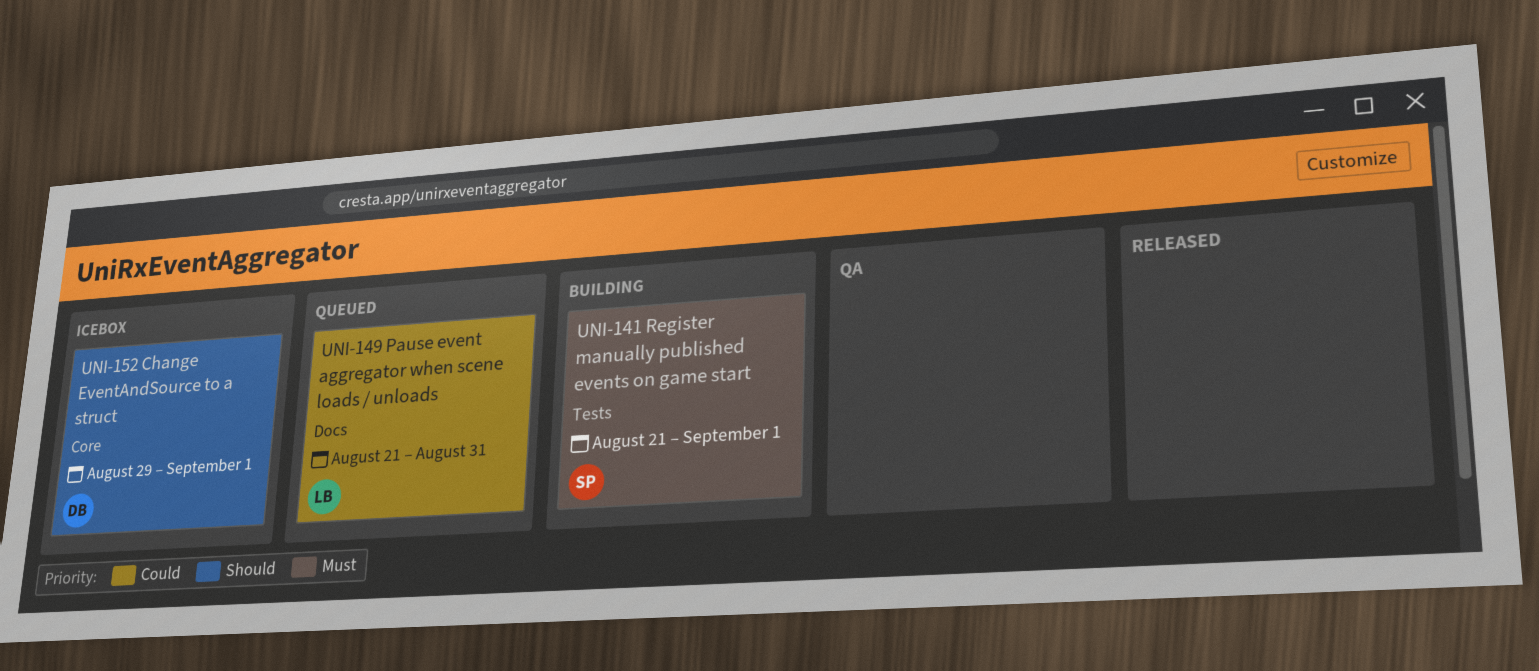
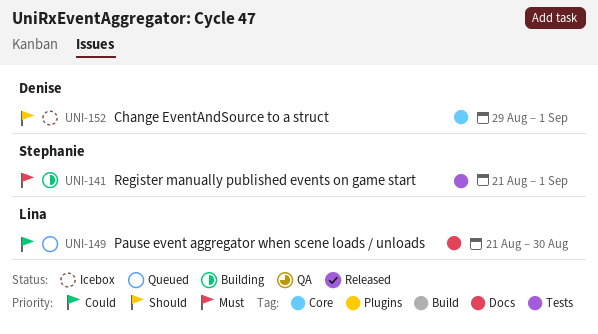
UNI-149, due: Aug 31 -> Aug 30

